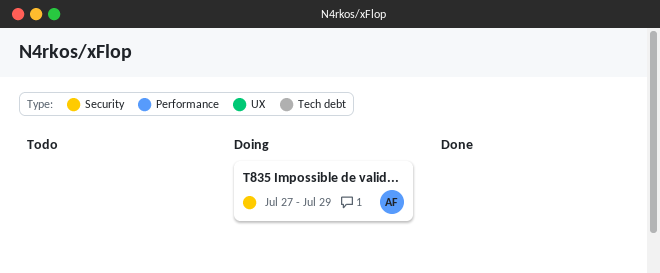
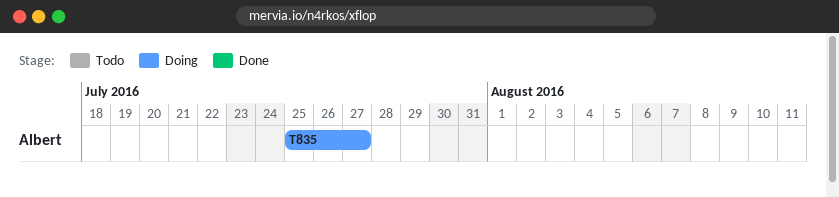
T835, start: Jul 27 -> Jul 25
T835, due: Jul 29 -> Jul 27

